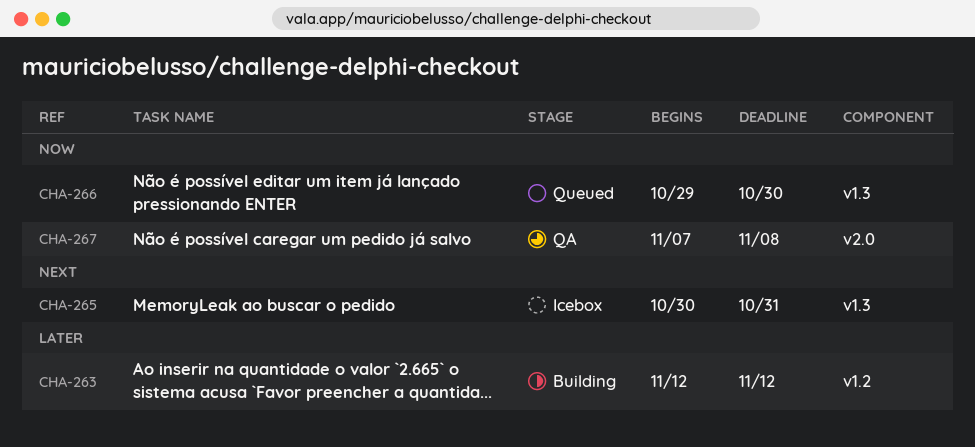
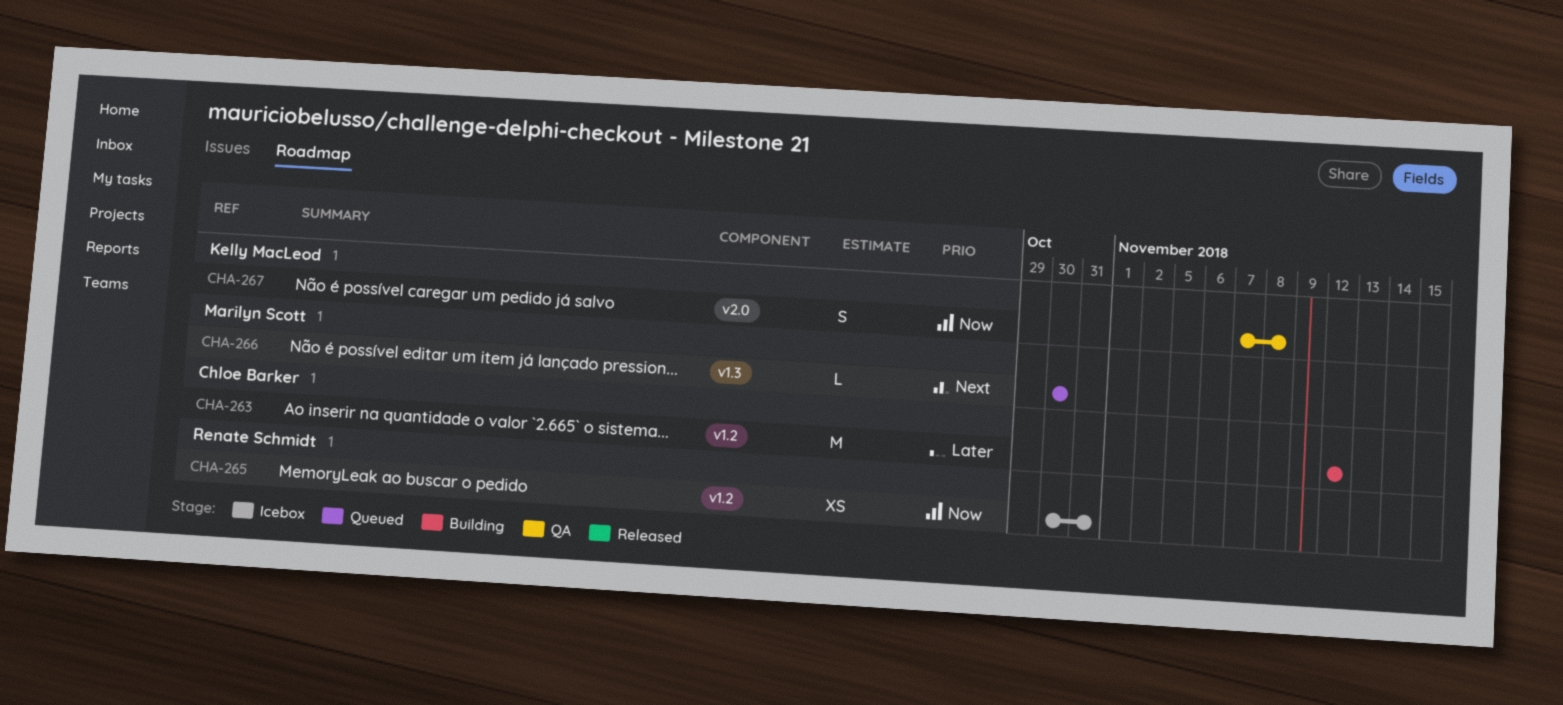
CHA-265, priority: Next -> Now
CHA-265, label: v1.3 -> v1.2
CHA-266, priority: Now -> Next
CHA-266, start: Oct 29 -> Oct 30

